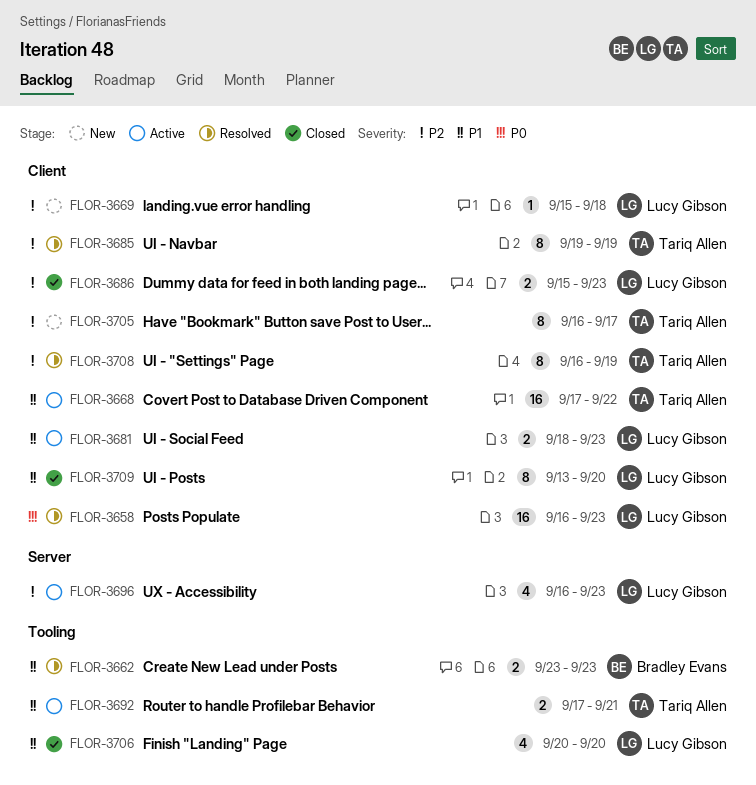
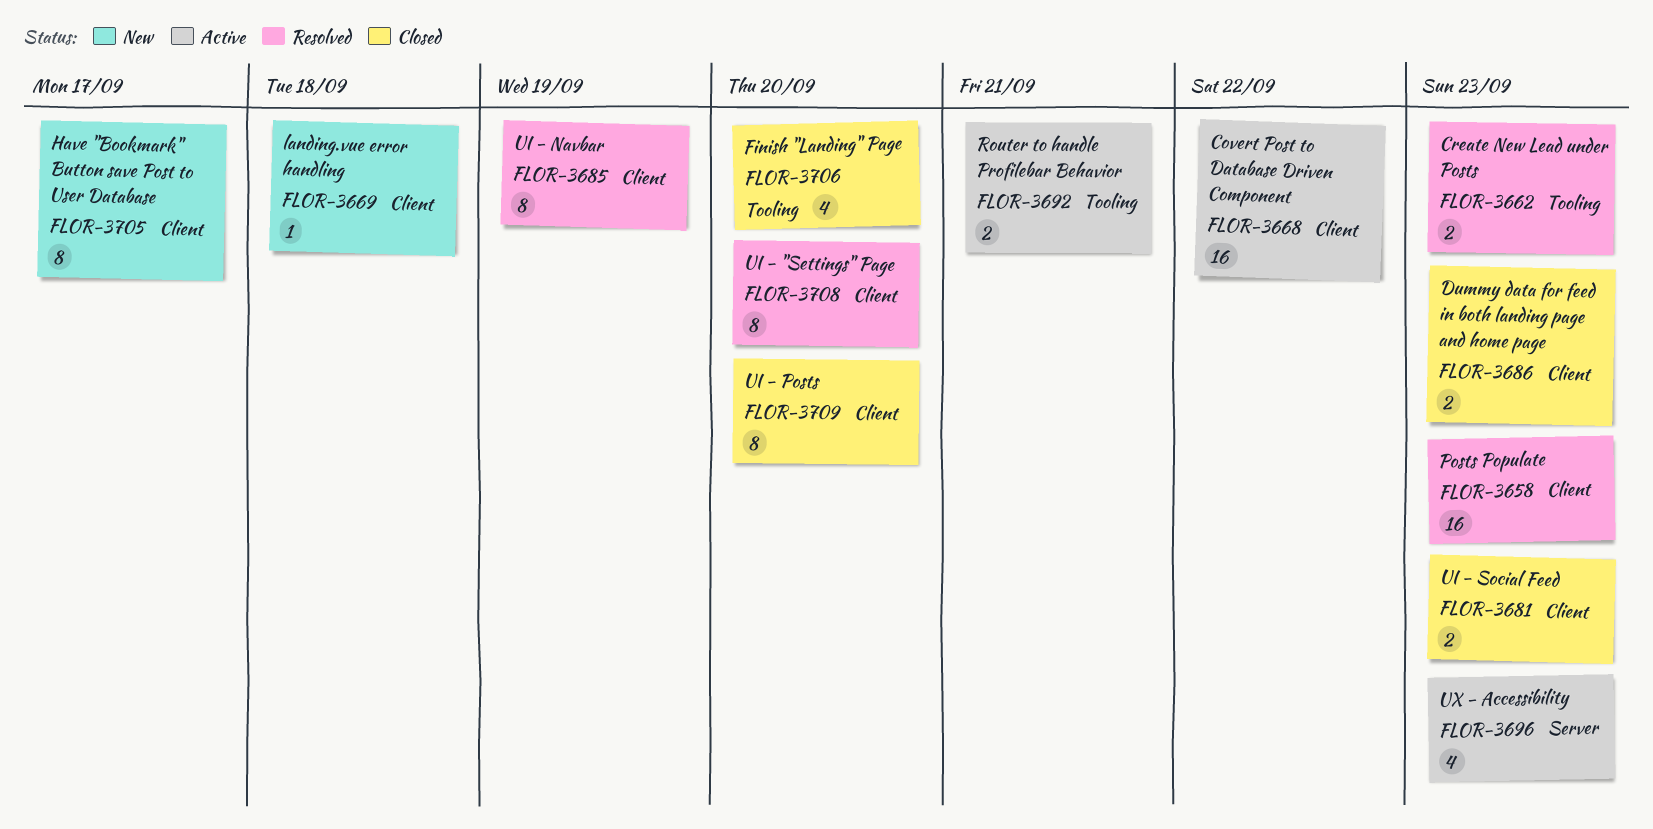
FLOR-3681, status: Active -> Closed
FLOR-3708, due: Sep 19 -> Sep 20

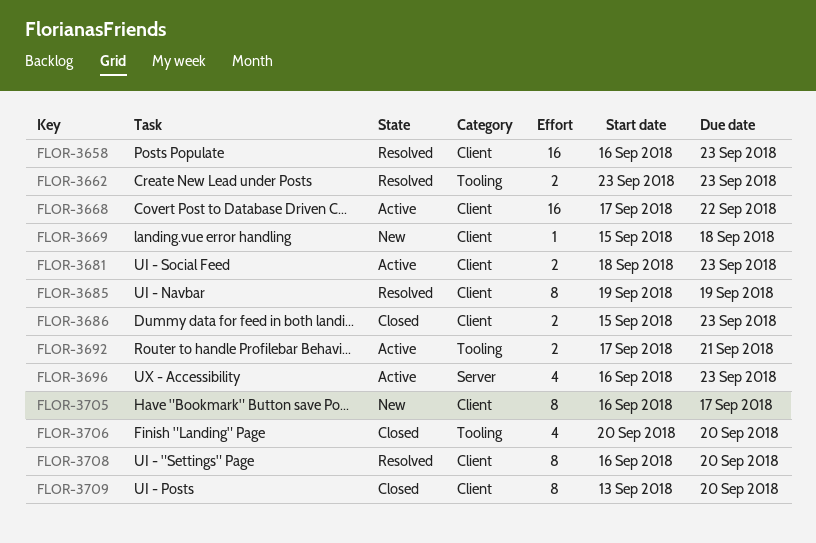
FLOR-3681, status: Closed -> Active

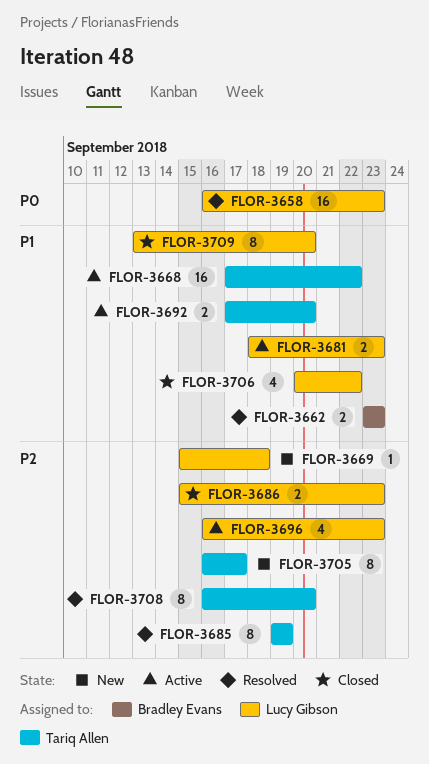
FLOR-3692, due: Sep 21 -> Sep 20
FLOR-3706, due: Sep 20 -> Sep 22

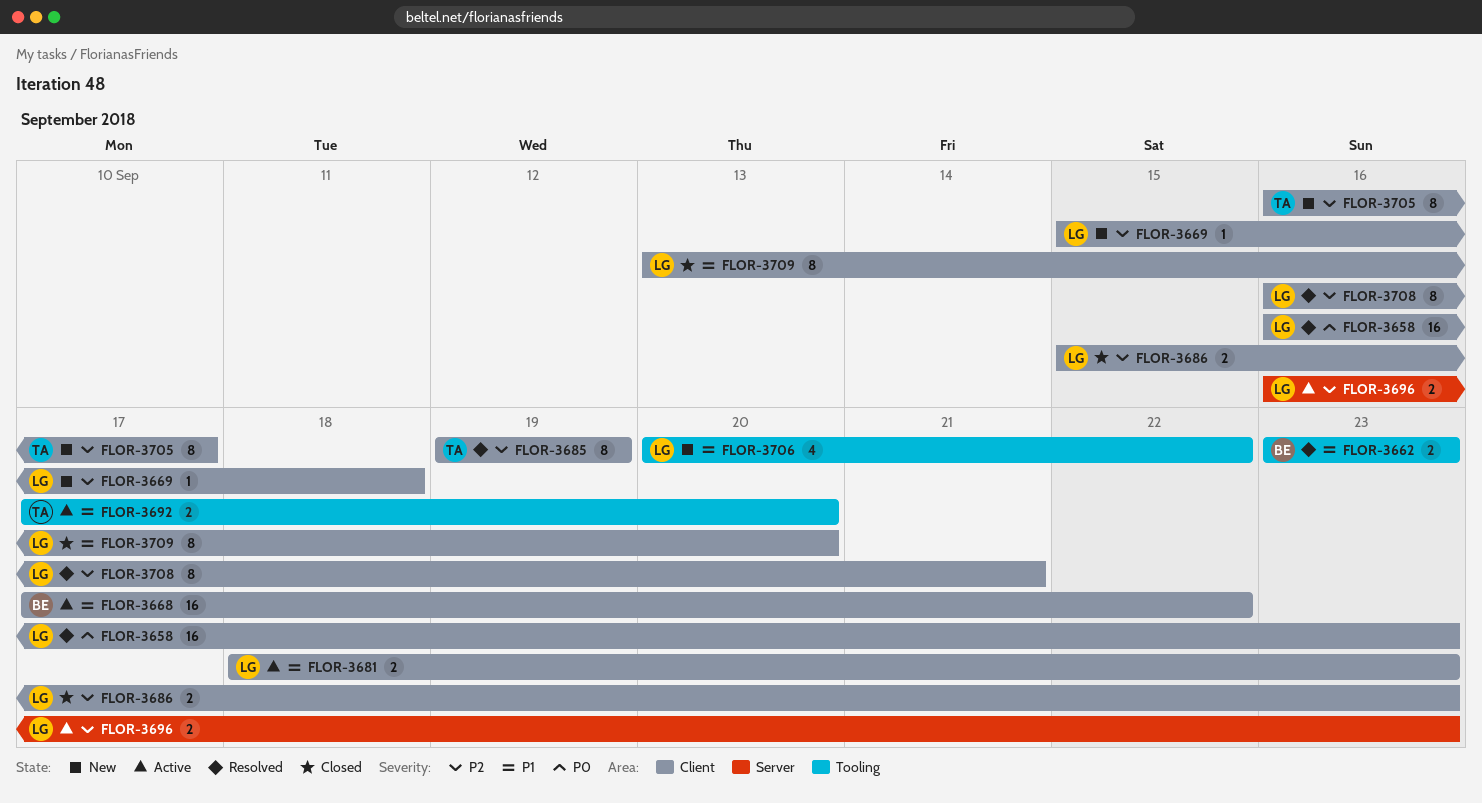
FLOR-3668, owner: Tariq Allen -> Bradley Evans
FLOR-3696, estimate: 4 -> 2
FLOR-3706, status: Closed -> New
FLOR-3708, owner: Tariq Allen -> Lucy Gibson
FLOR-3708, due: Sep 20 -> Sep 21

